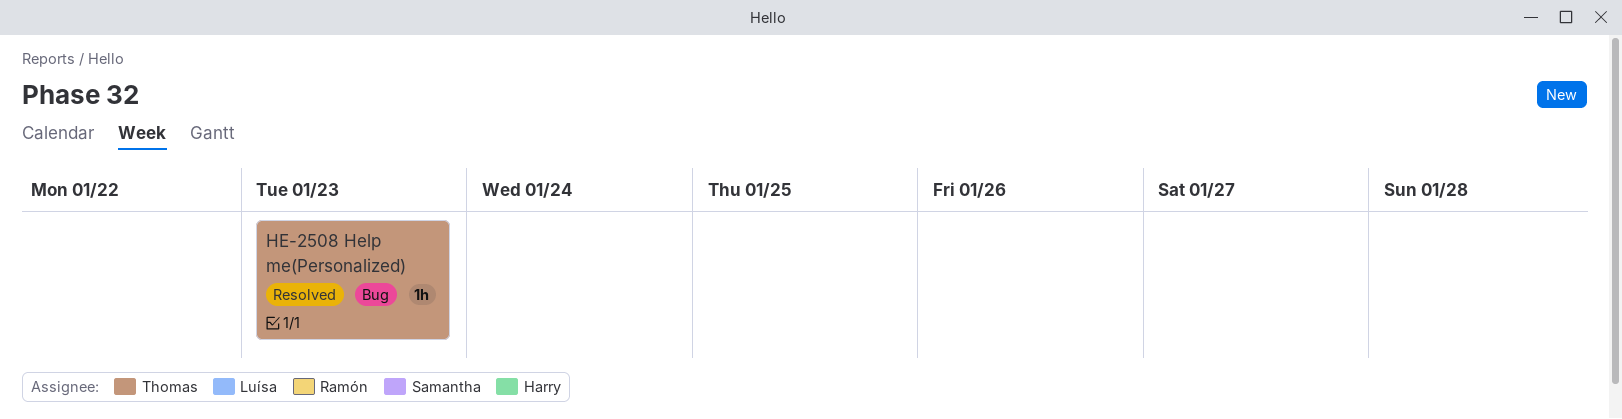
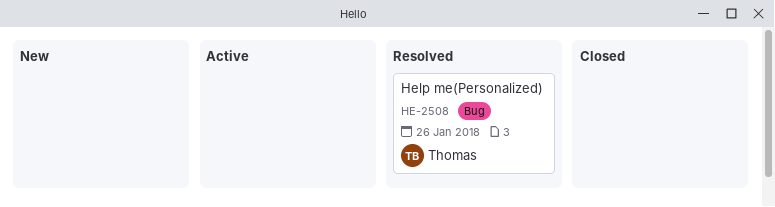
HE-2508, due: Jan 23 -> Jan 26

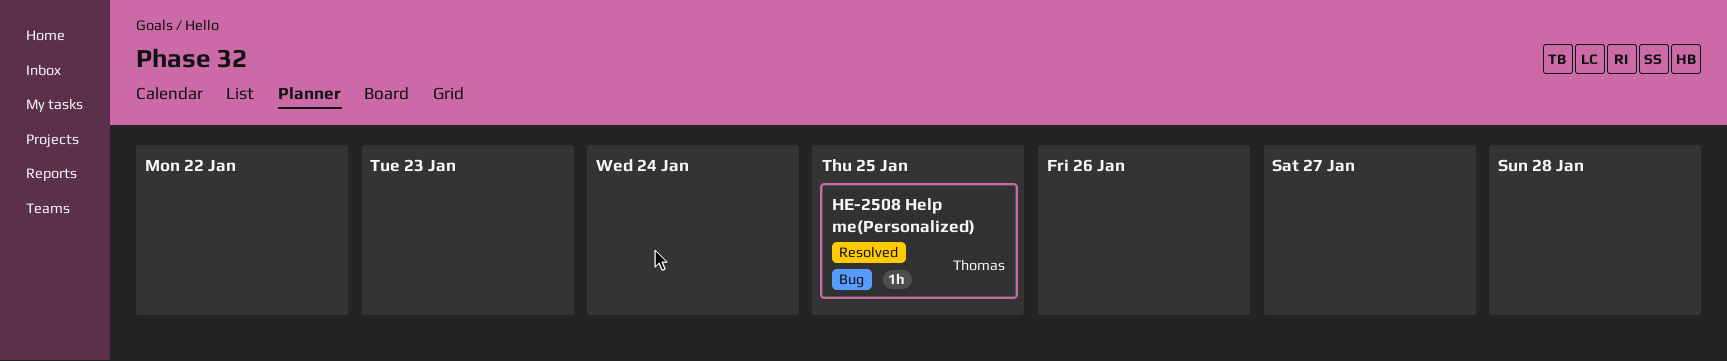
HE-2508, due: Jan 26 -> Jan 25

